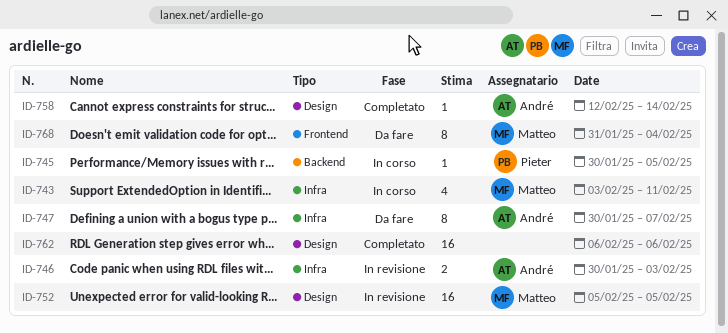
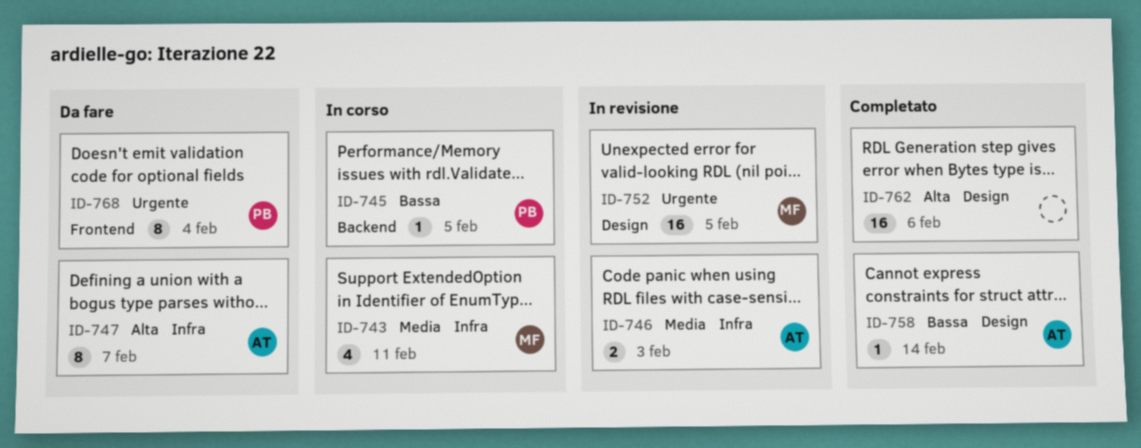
ID-768, owner: Matteo -> Pieter

